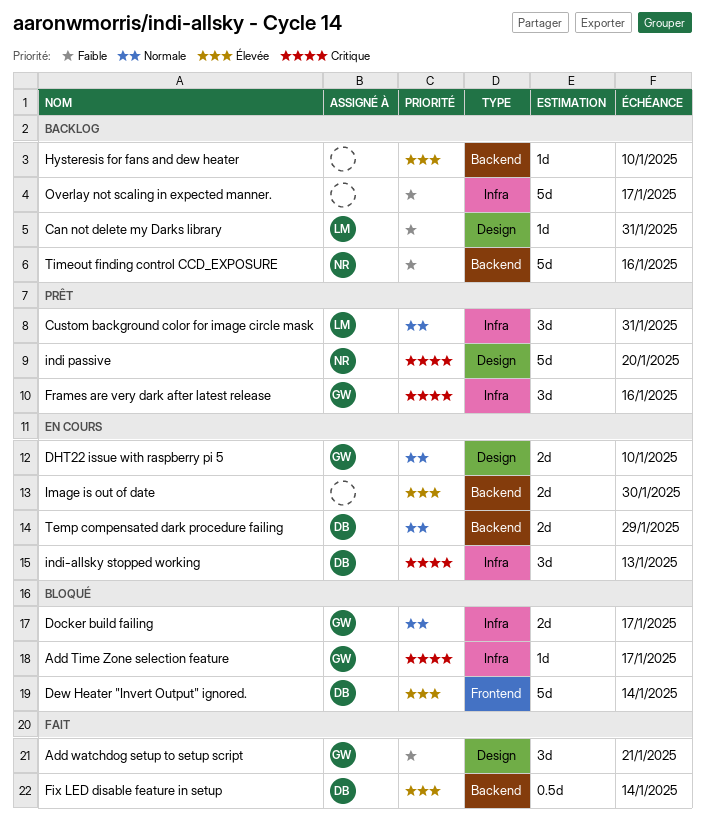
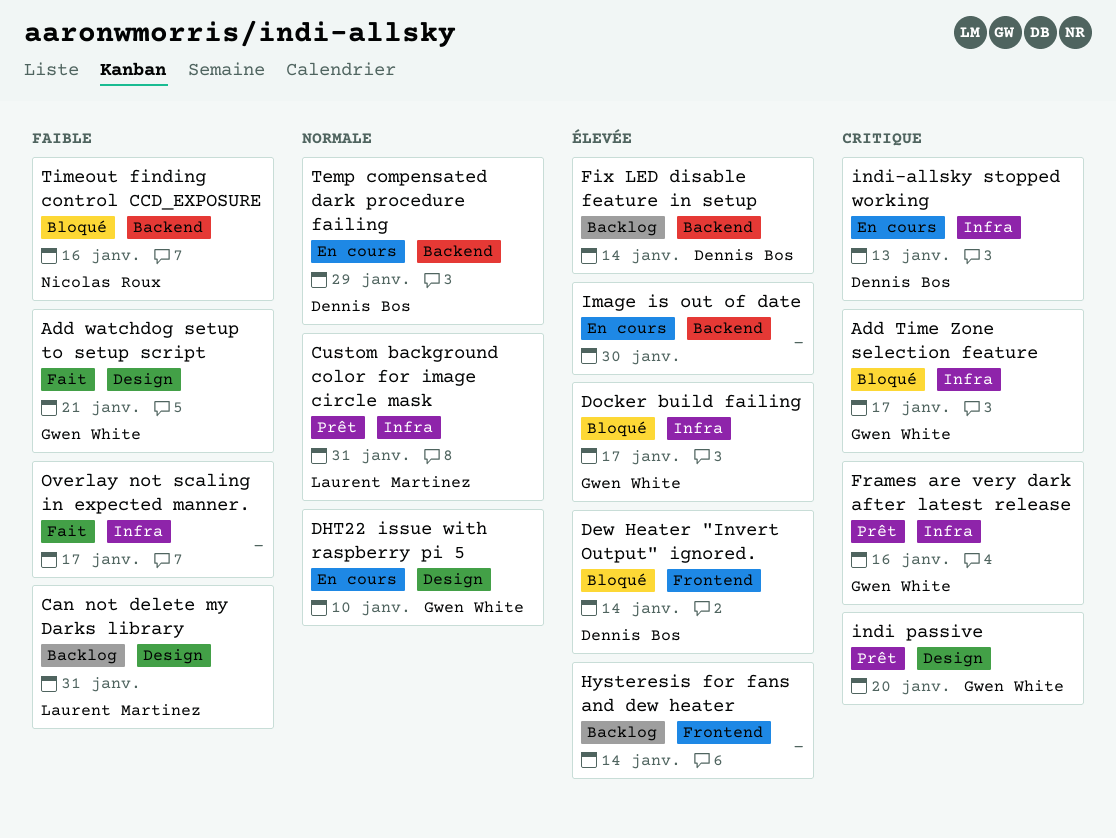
Docker build failing, priority: Normale -> Élevée
Fix LED disable feature in setup, status: Fait -> Backlog
Hysteresis for fans and dew heater, label: Backend -> Frontend
Hysteresis for fans and dew heater, due: Jan 10 -> Jan 14
indi passive, owner: Nicolas Roux -> Gwen White
Overlay not scaling in expected manner., status: Backlog -> Fait
Timeout finding control CCD_EXPOSURE, status: Backlog -> Bloqué

